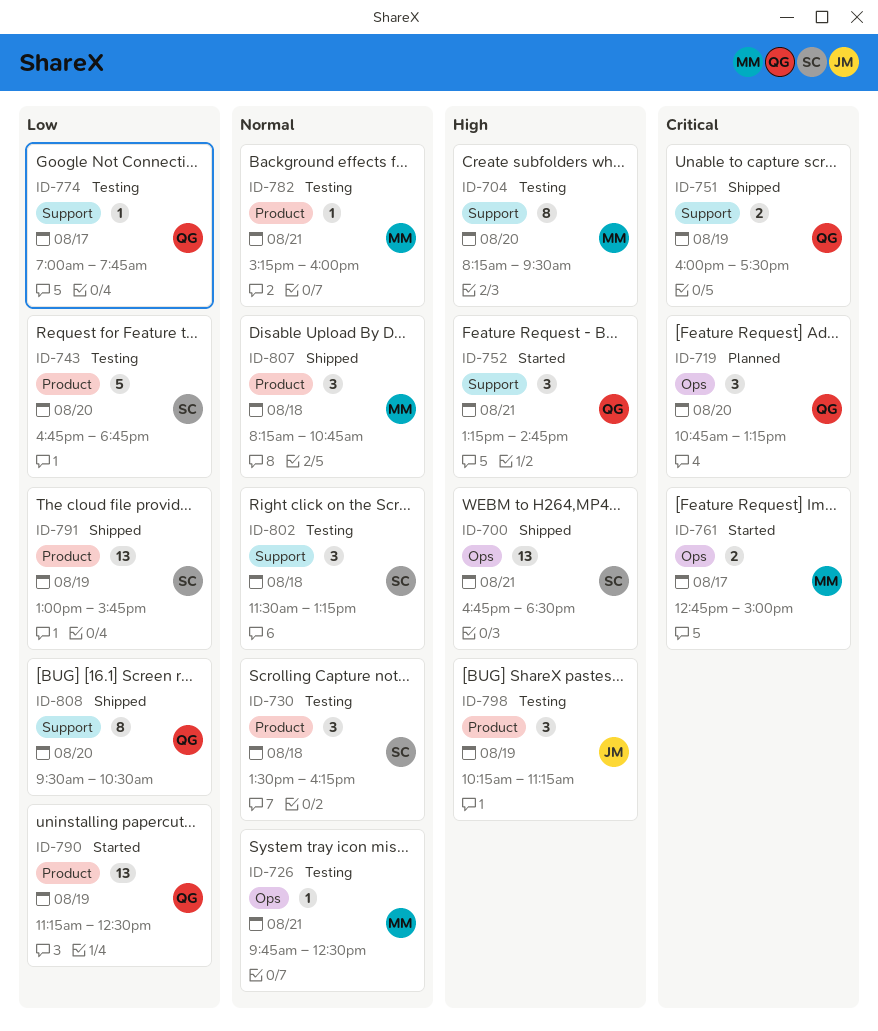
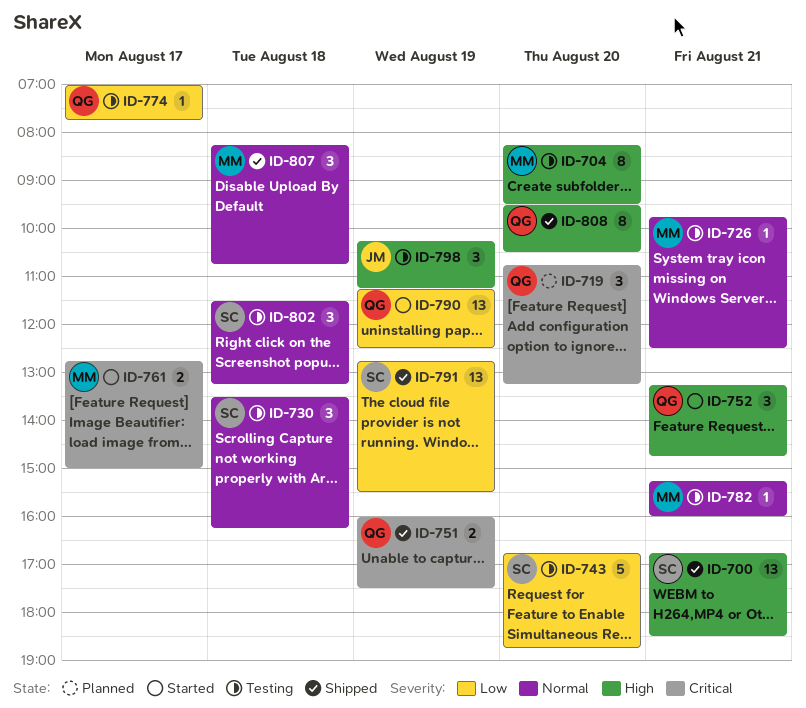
ID-791, begins: 13:00 -> 12:45
ID-791, ends: 15:45 -> 15:30
ID-808, priority: Low -> High

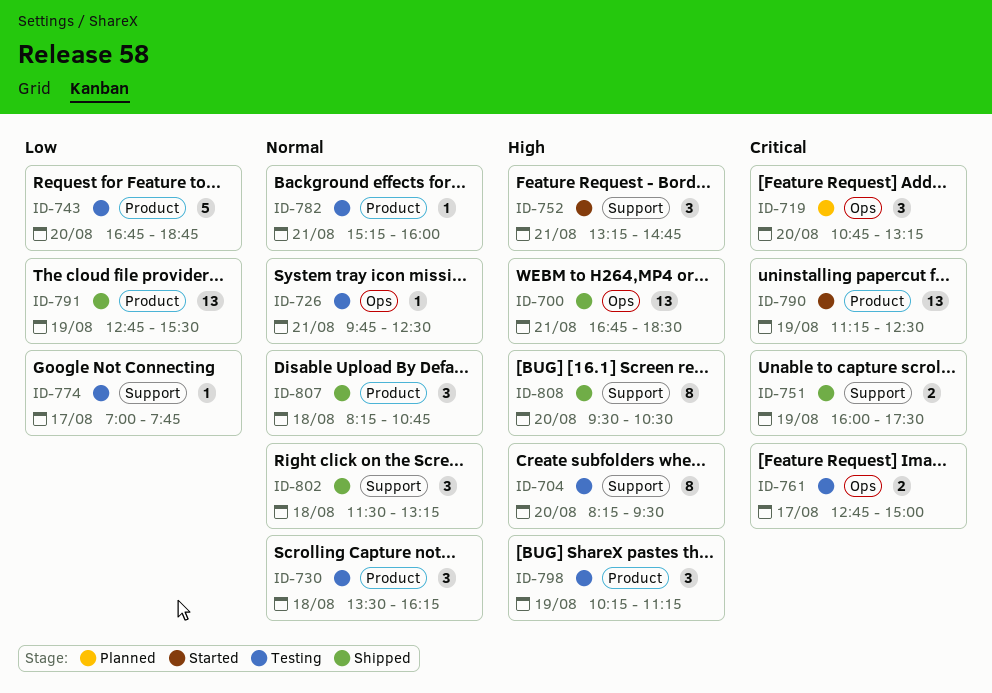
ID-761, status: Started -> Testing
ID-790, priority: Low -> Critical
ID-802, status: Testing -> Shipped

